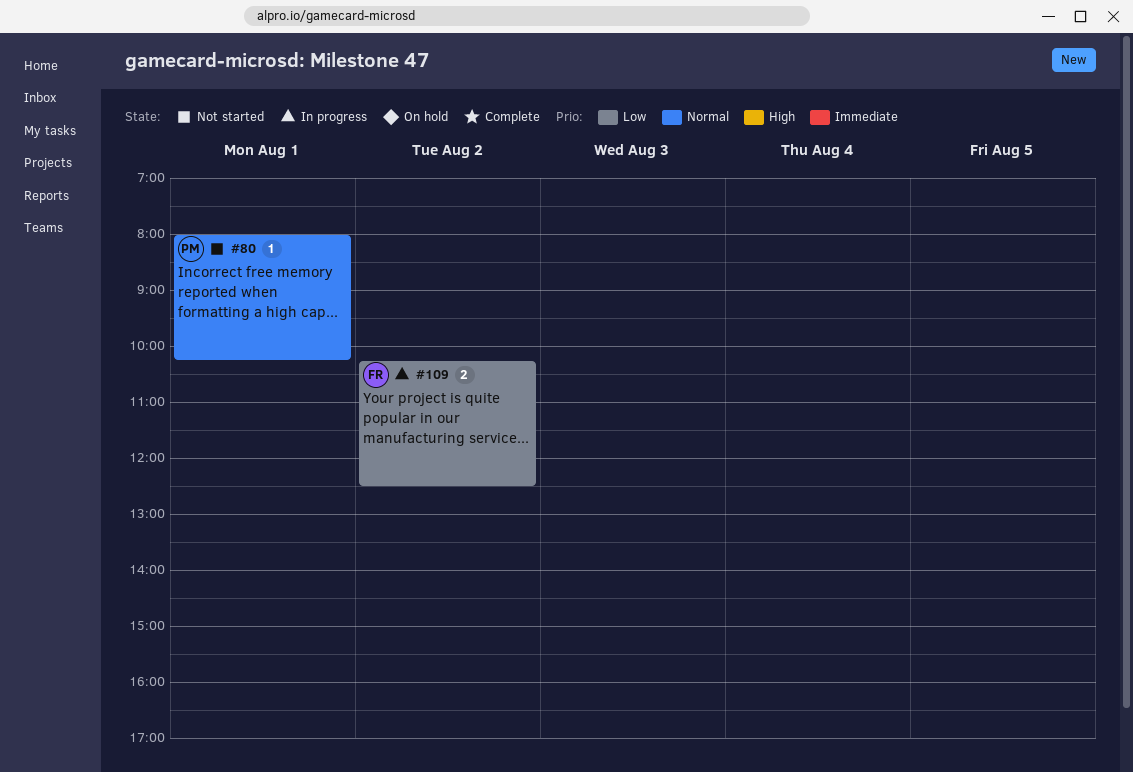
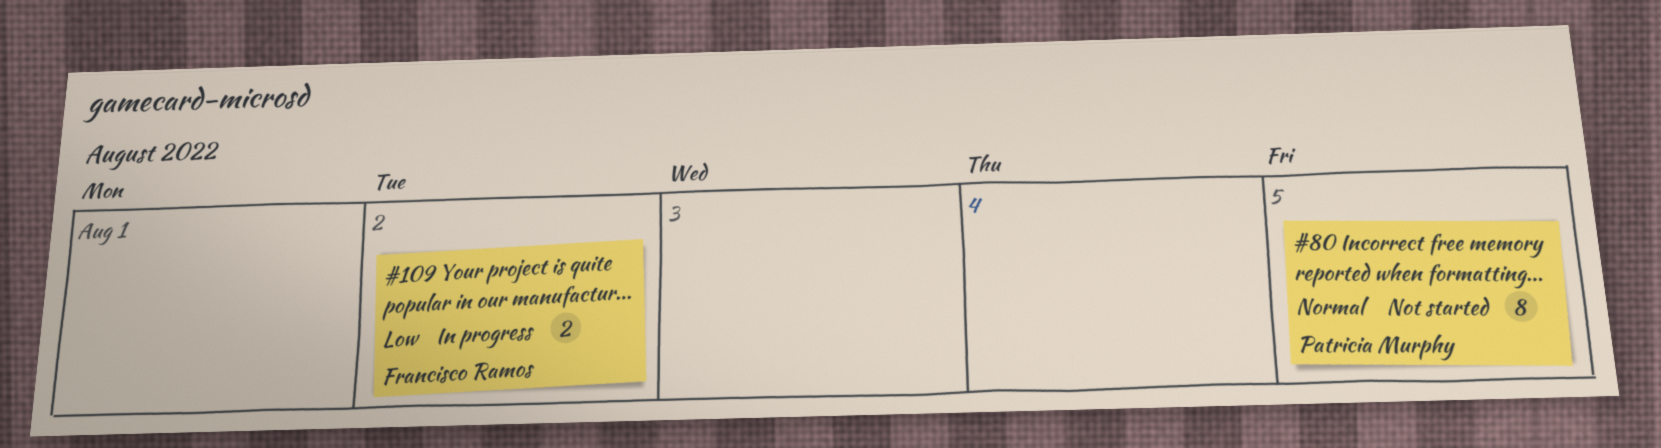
#80, estimate: 1 -> 8
#80, day: Aug 1 -> Aug 5

